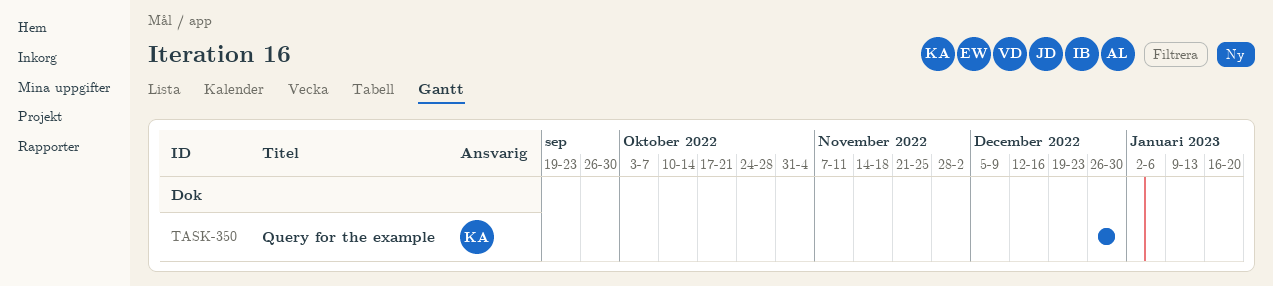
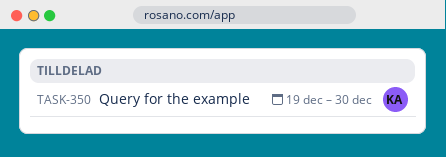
TASK-350, start: Dec 26 -> Dec 19

